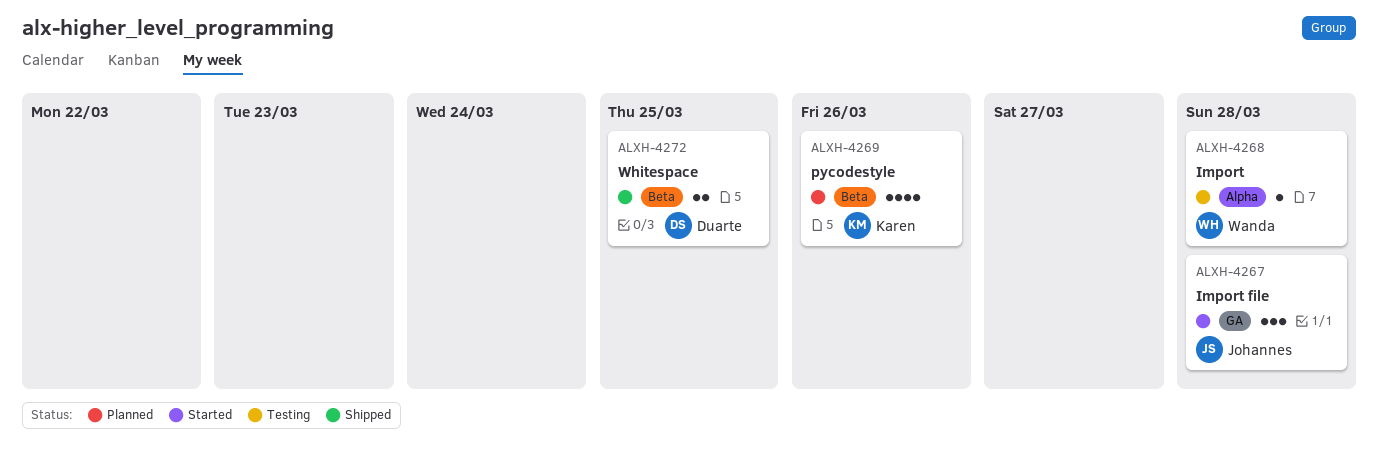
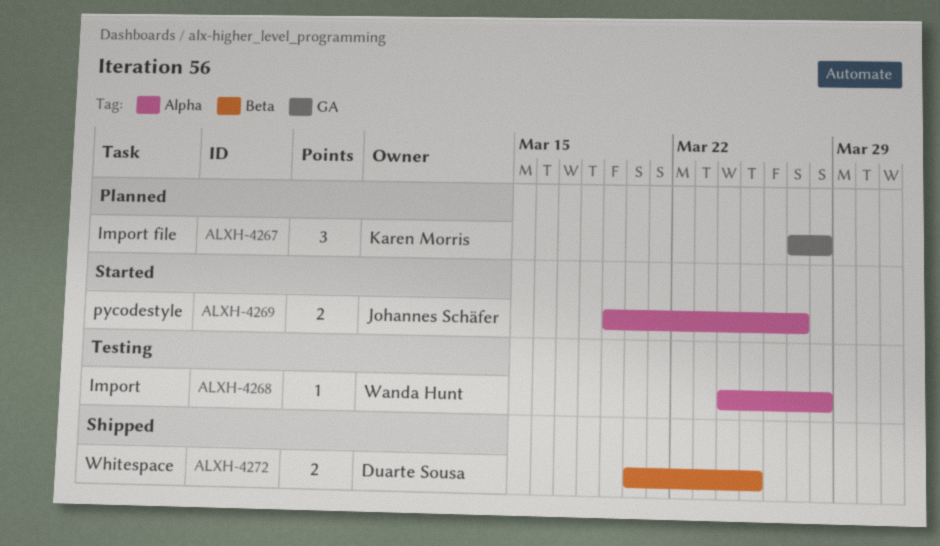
ALXH-4267, status: Started -> Planned
ALXH-4267, owner: Johannes Schäfer -> Karen Morris
ALXH-4269, status: Planned -> Started
ALXH-4269, owner: Karen Morris -> Johannes Schäfer
ALXH-4269, label: Beta -> Alpha
ALXH-4269, estimate: 4 -> 2
ALXH-4269, due: Mar 26 -> Mar 27

